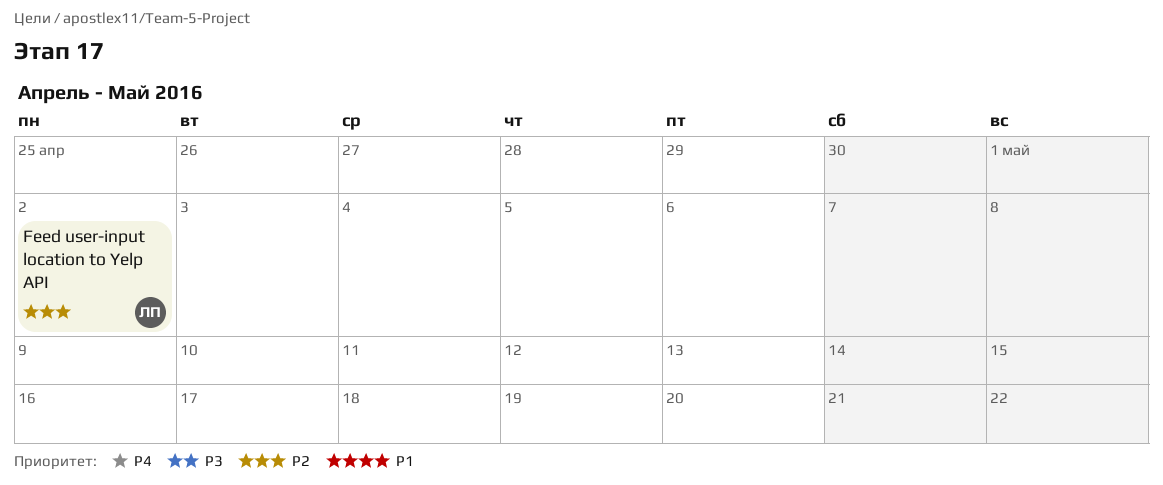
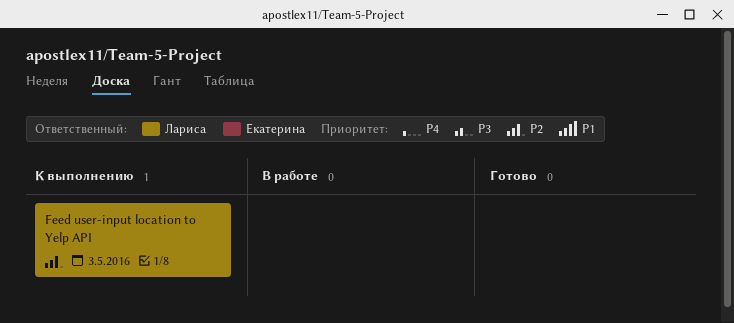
Feed user-input location to Yelp API, due: May 2 -> May 3

